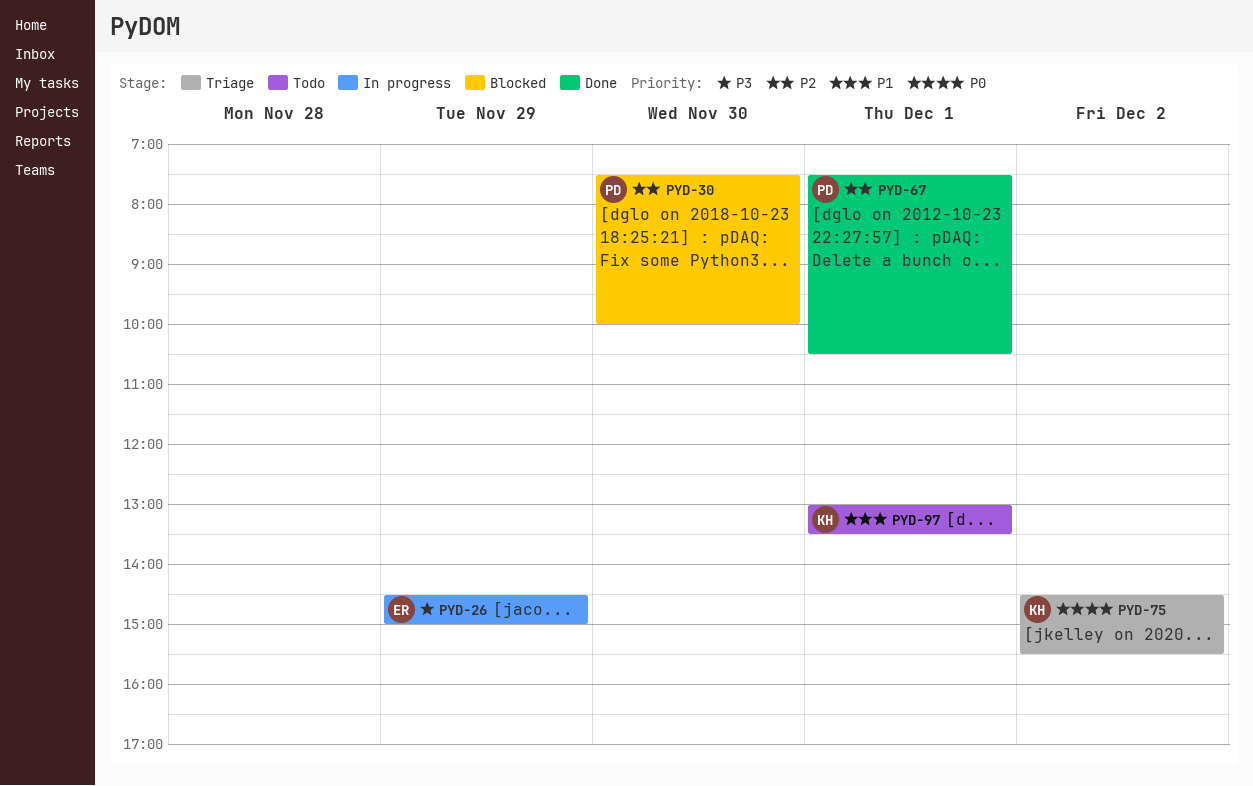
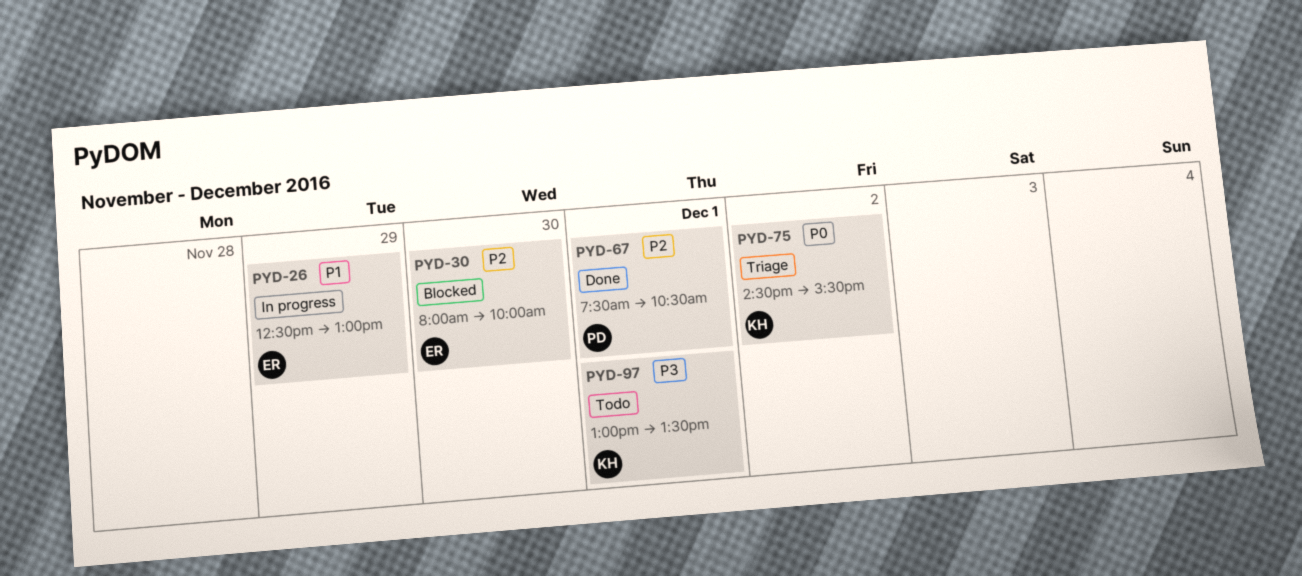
PYD-26, priority: P3 -> P1
PYD-26, begins: 14:30 -> 12:30
PYD-26, ends: 15:00 -> 13:00
PYD-30, owner: PD -> ER
PYD-30, begins: 07:30 -> 08:00
PYD-97, priority: P1 -> P3

